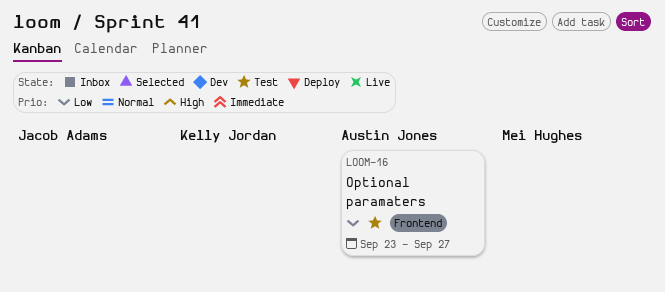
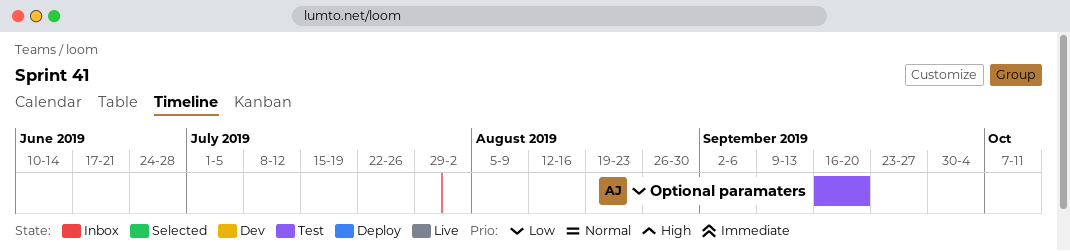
Optional paramaters, start: Sep 23 -> Sep 16
Optional paramaters, due: Sep 27 -> Sep 20

